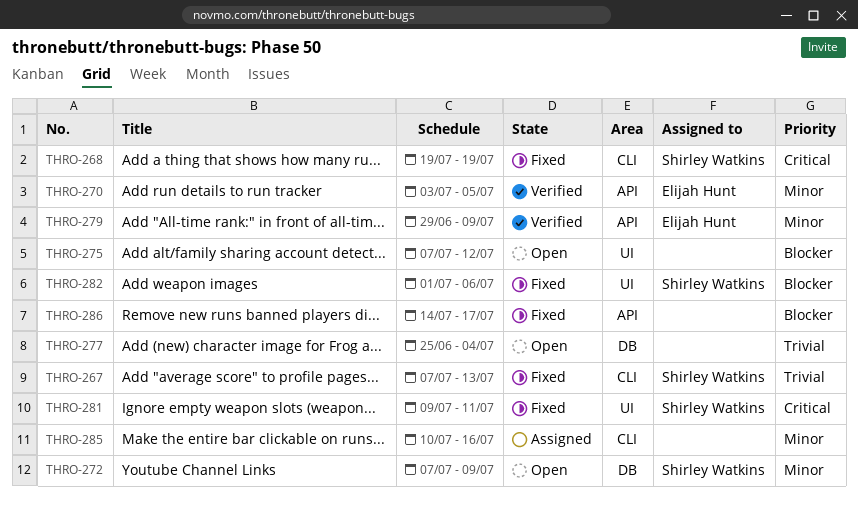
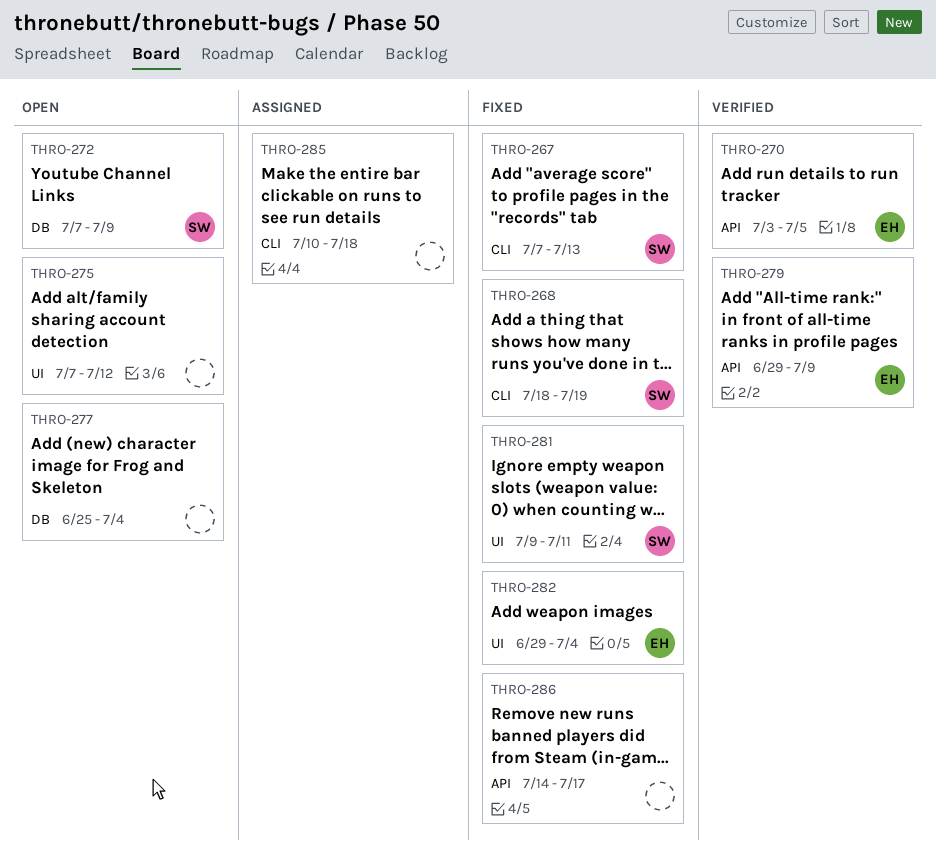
THRO-268, start: Jul 19 -> Jul 18
THRO-282, owner: Shirley Watkins -> Elijah Hunt
THRO-282, start: Jul 1 -> Jun 29
THRO-282, due: Jul 6 -> Jul 4
THRO-285, due: Jul 16 -> Jul 18

